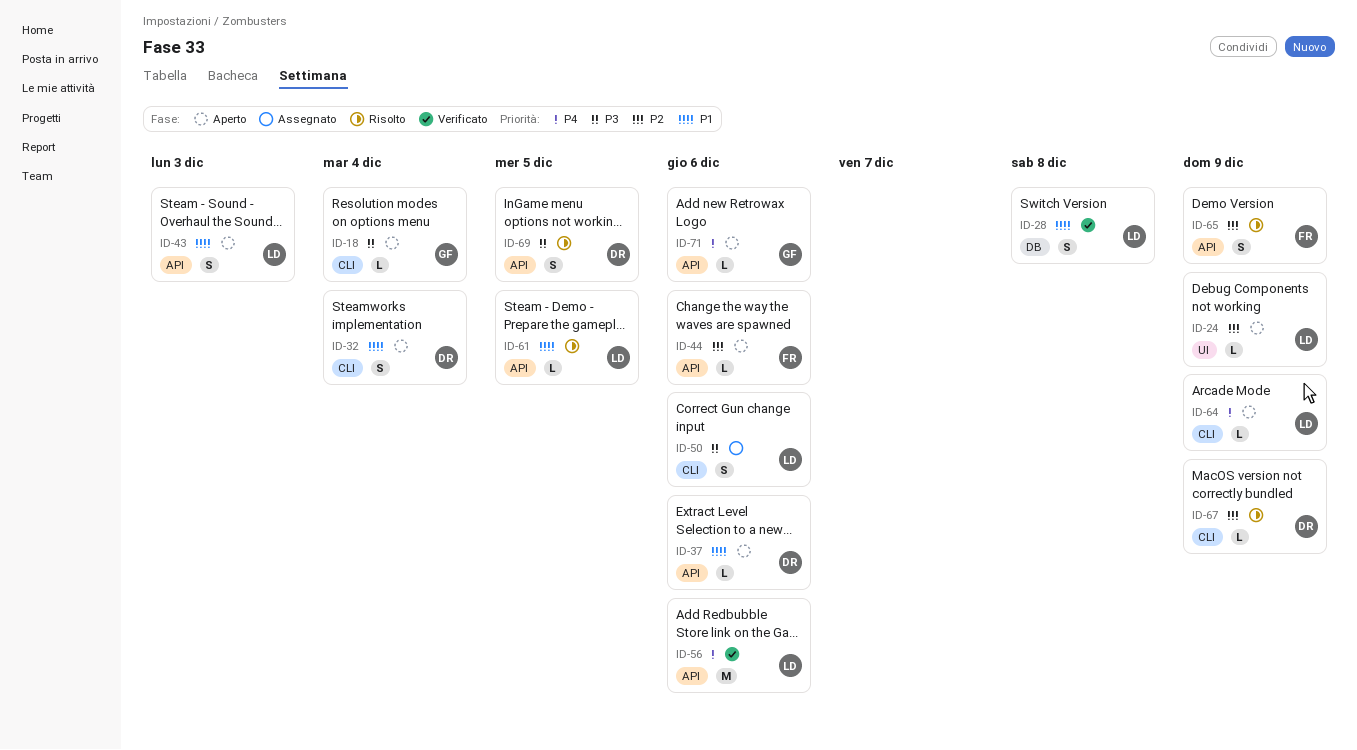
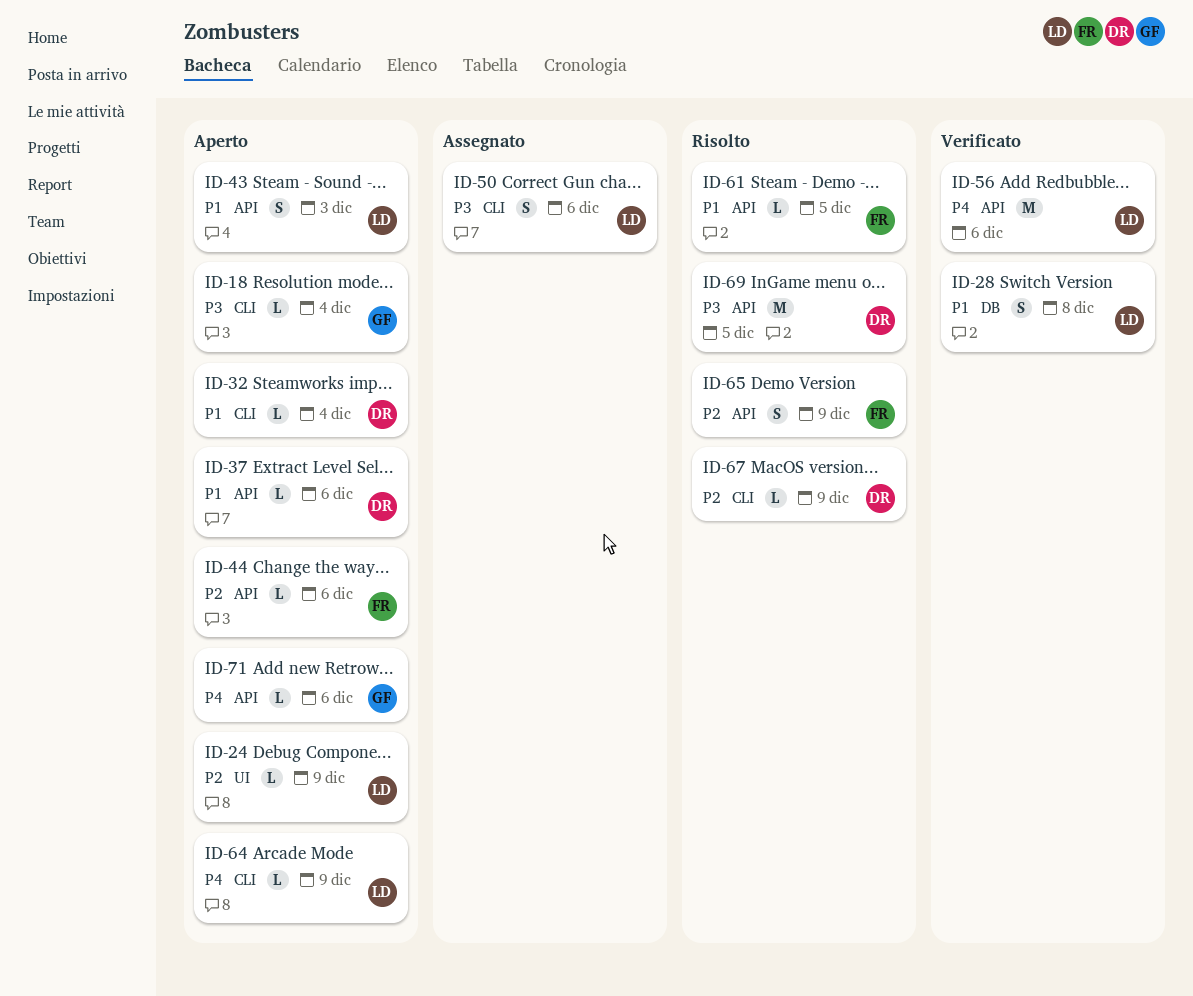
ID-32, estimate: S -> L
ID-61, owner: LD -> FR
ID-69, estimate: S -> M

